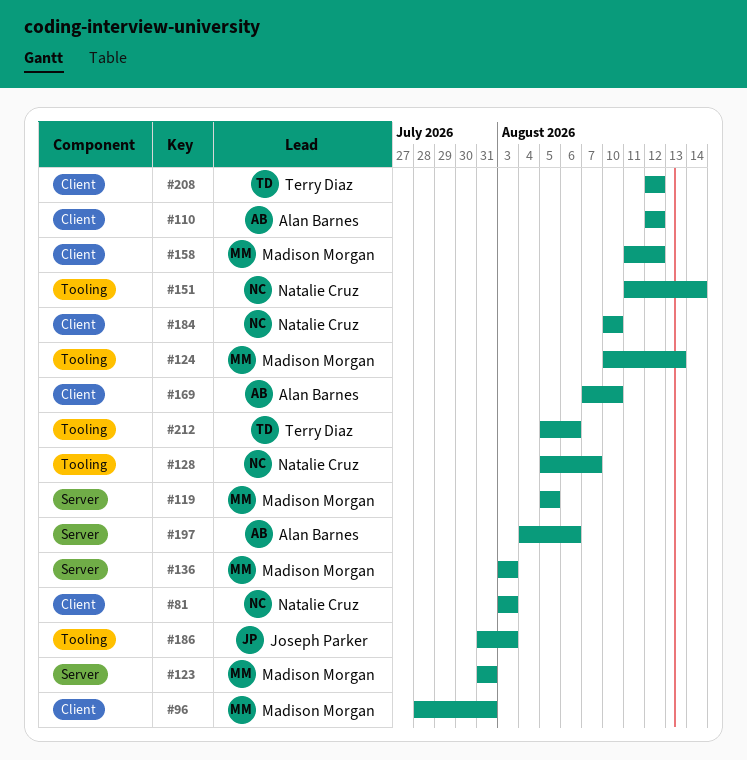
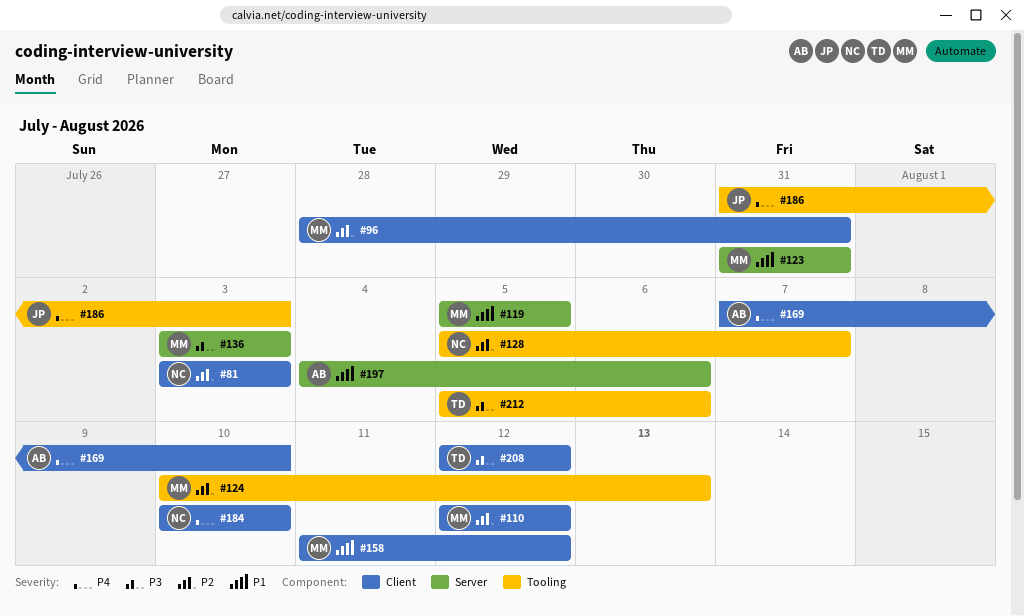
#110, owner: Alan Barnes -> Madison Morgan
#151: present -> none

